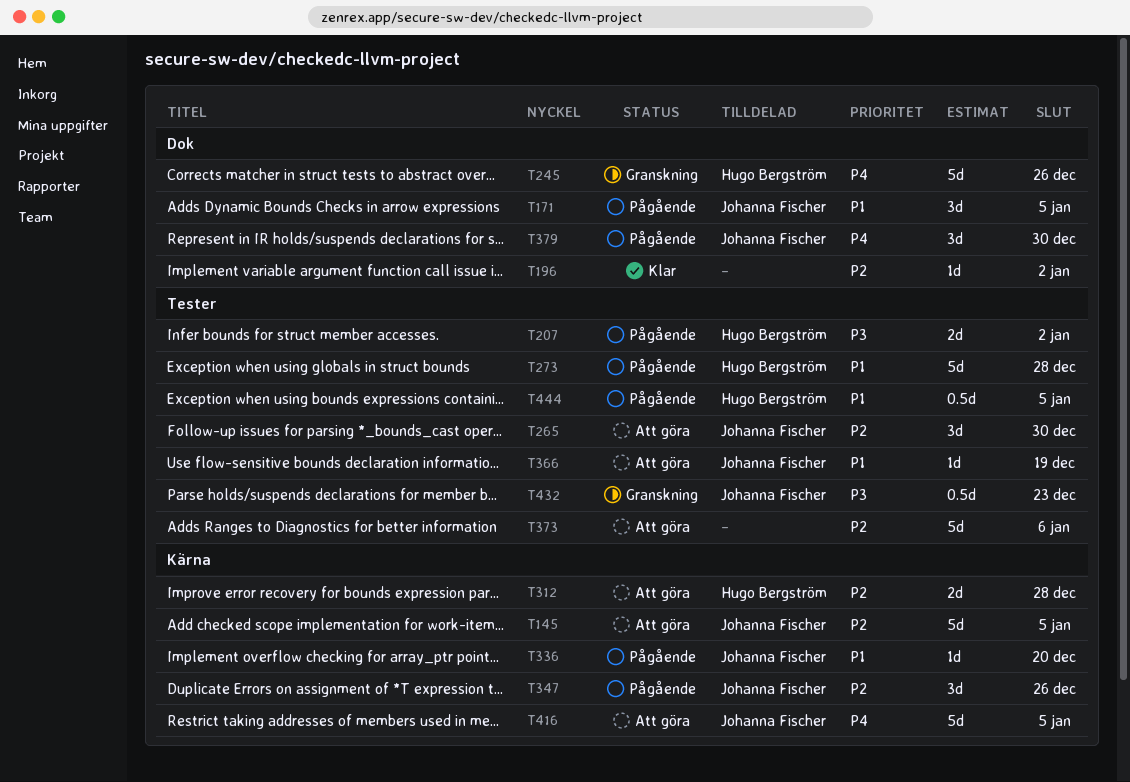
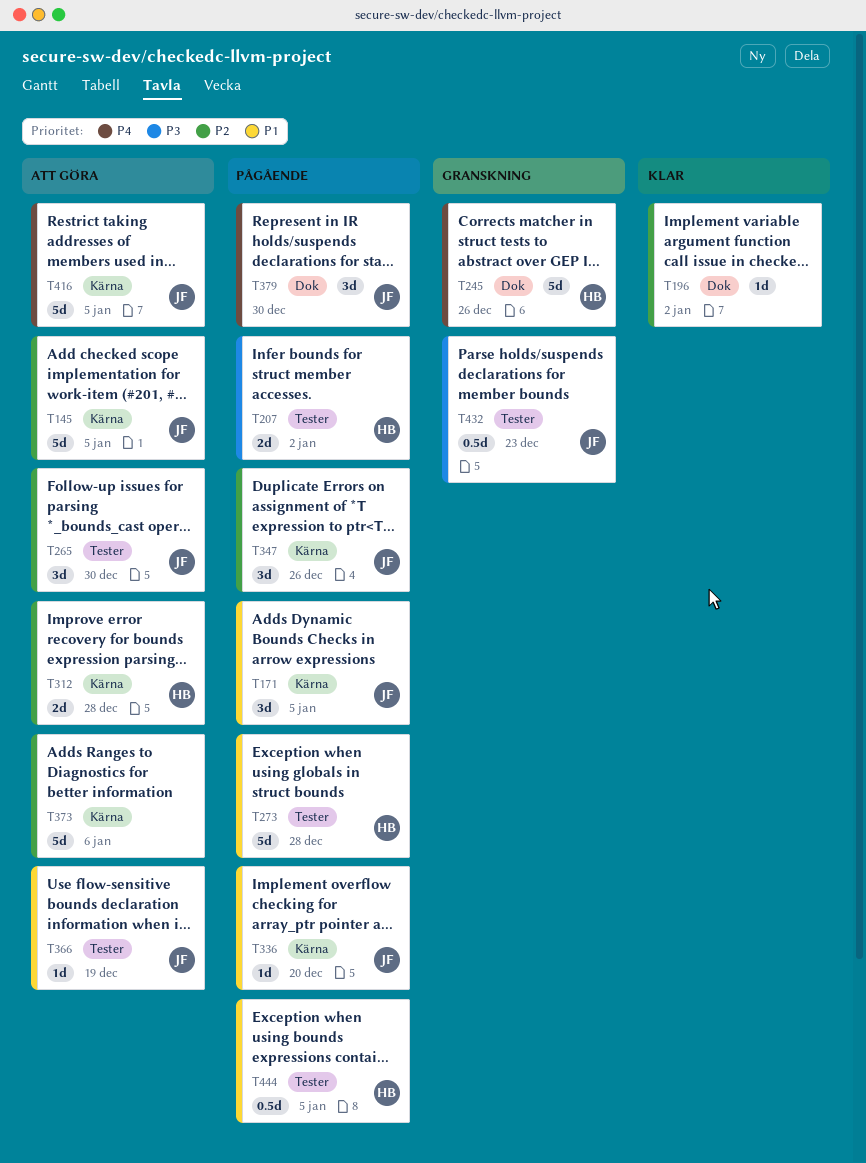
T171, label: Dok -> Kärna
T373, label: Tester -> Kärna

